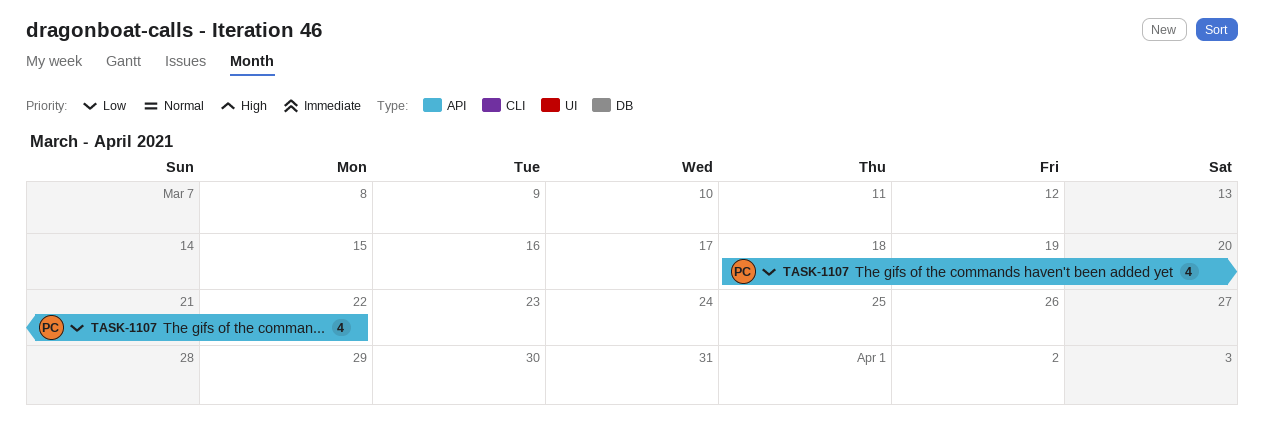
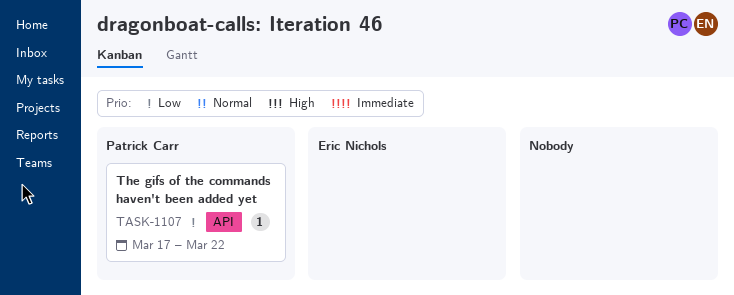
TASK-1107, estimate: 4 -> 1
TASK-1107, start: Mar 18 -> Mar 17

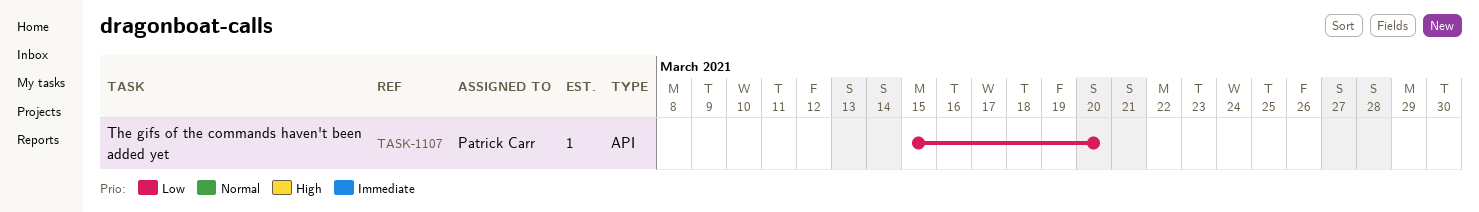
TASK-1107, start: Mar 17 -> Mar 15
TASK-1107, due: Mar 22 -> Mar 20

